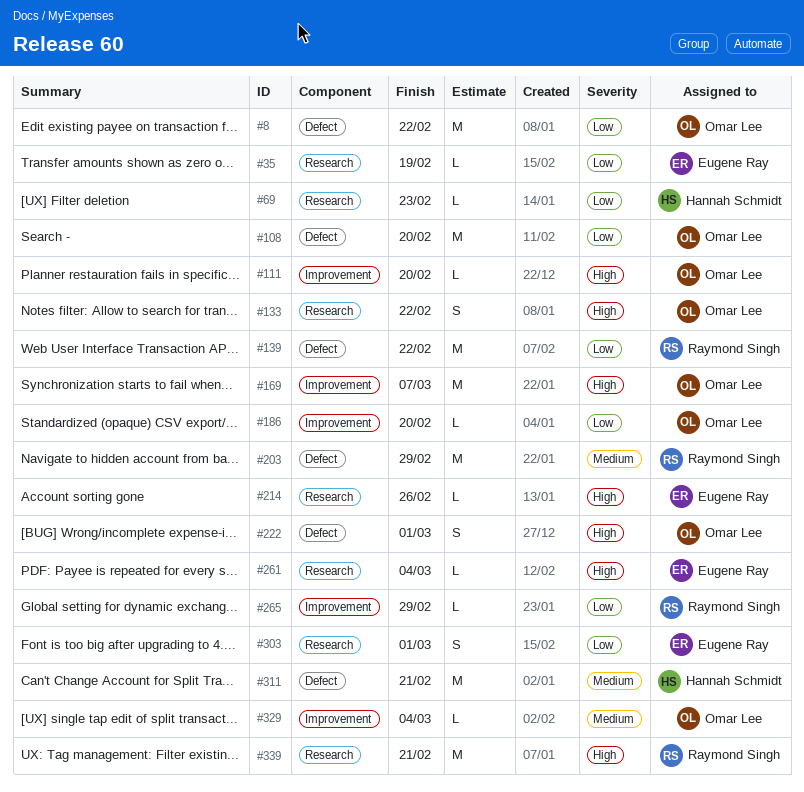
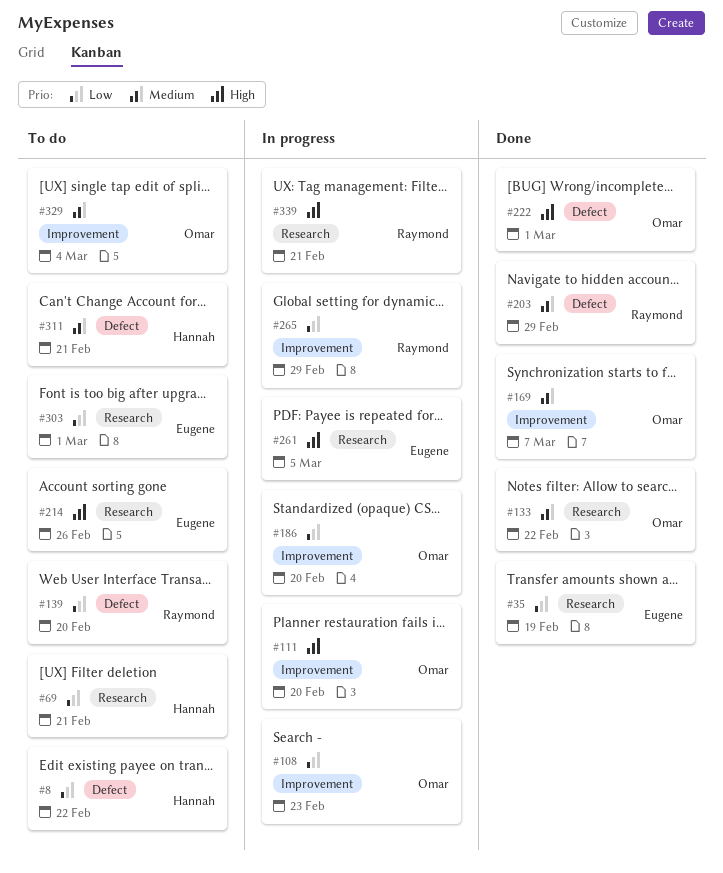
#8, owner: Omar Lee -> Hannah Schmidt
#69, due: Feb 23 -> Feb 21
#108, label: Defect -> Improvement
#108, due: Feb 20 -> Feb 23
#133, priority: High -> Medium
#139, due: Feb 22 -> Feb 20
#169, priority: High -> Medium
#261, due: Mar 4 -> Mar 5

